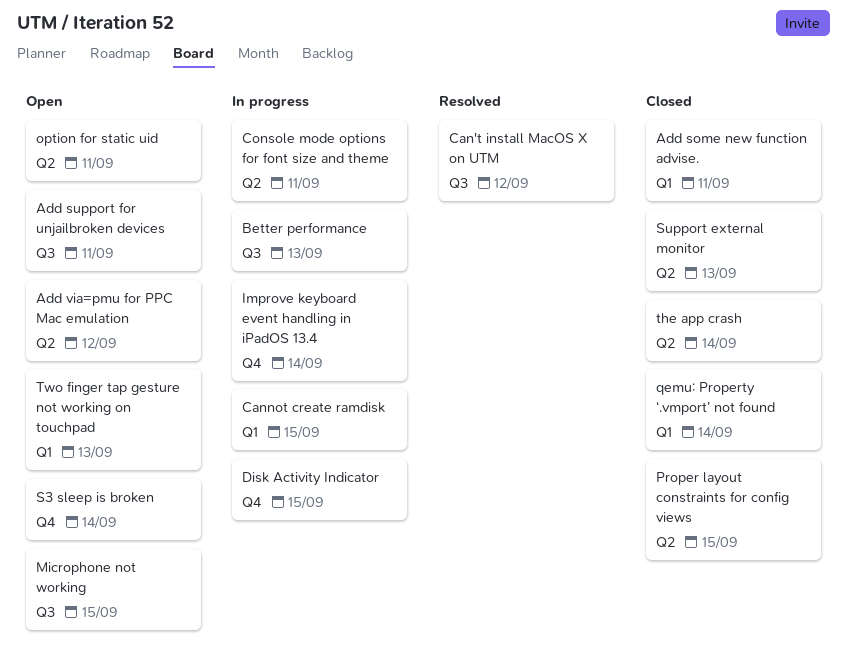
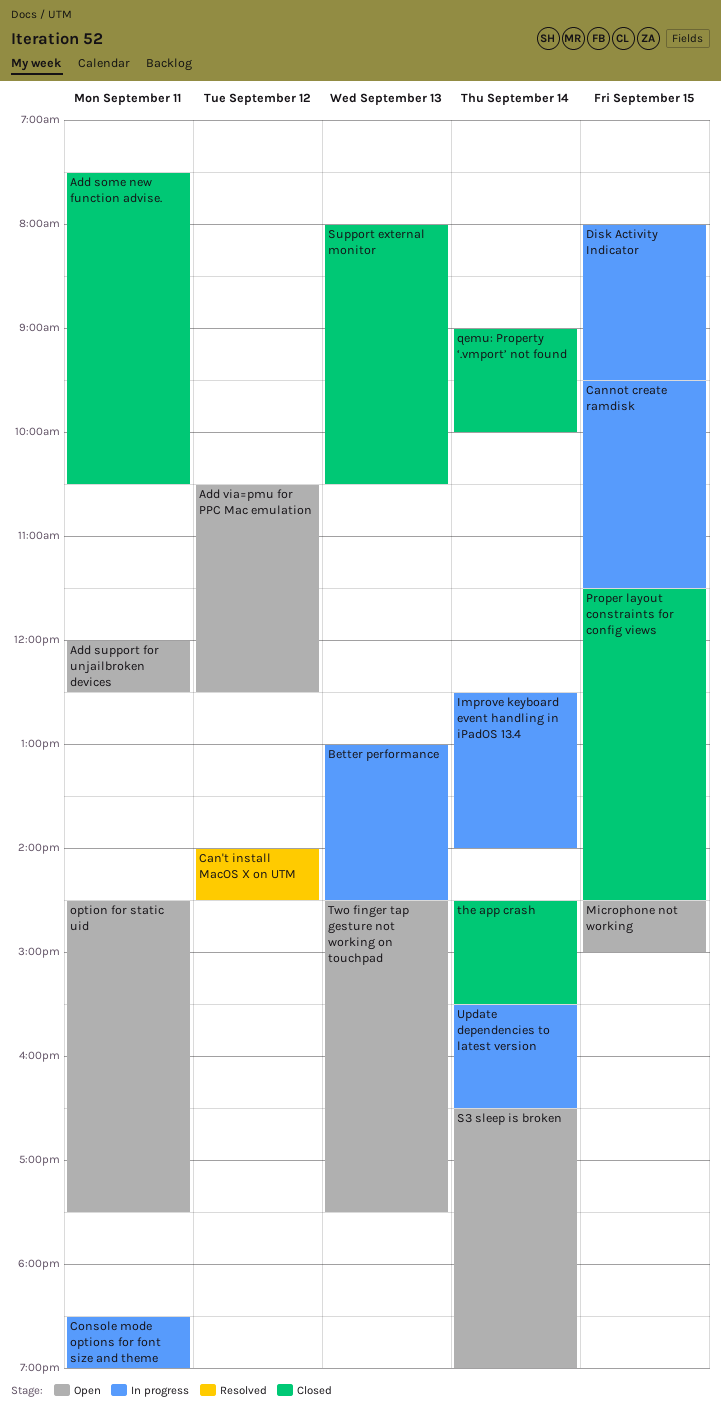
Update dependencies to latest version: none -> present

